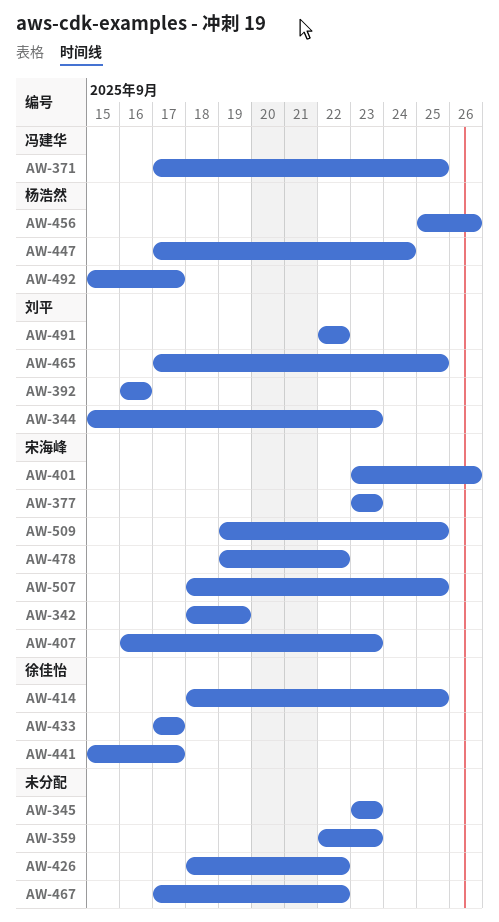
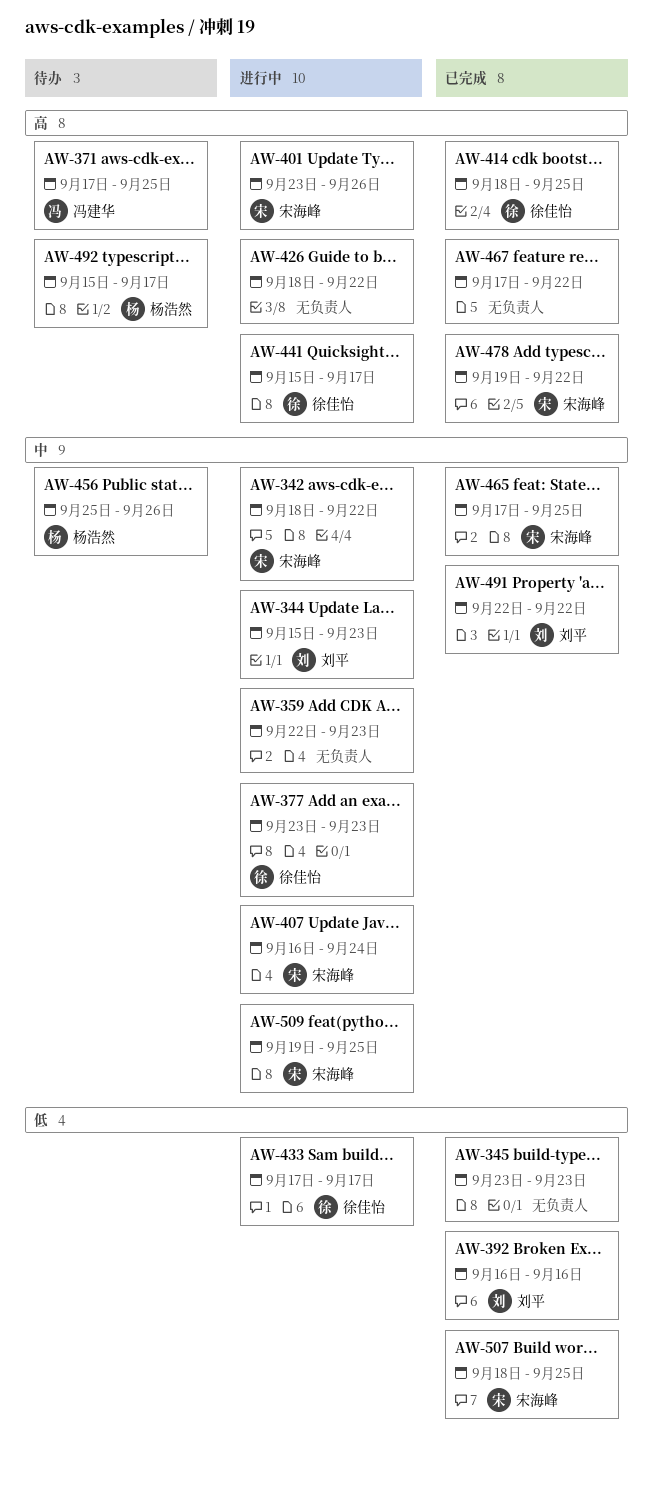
AW-342, due: Sep 19 -> Sep 22
AW-377, owner: 宋海峰 -> 徐佳怡
AW-407, due: Sep 23 -> Sep 24
AW-447: present -> none
AW-465, owner: 刘平 -> 宋海峰

